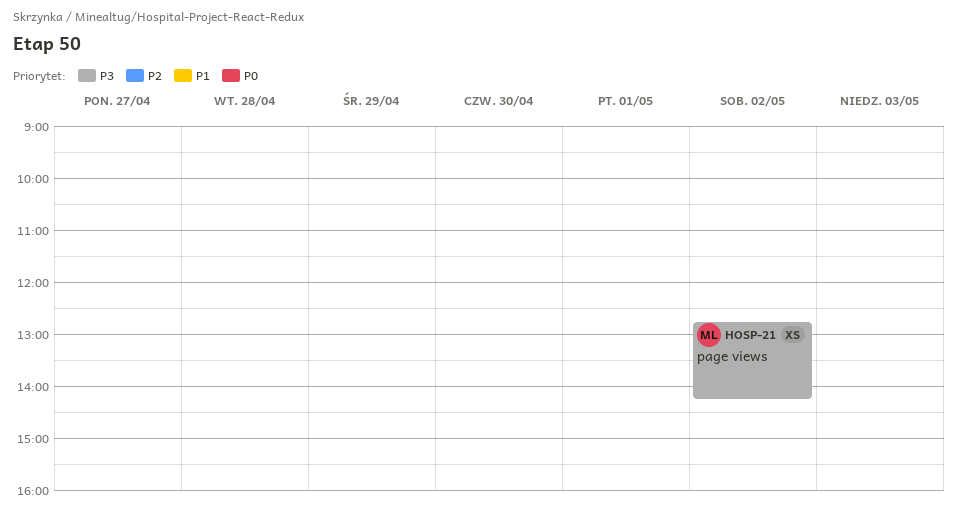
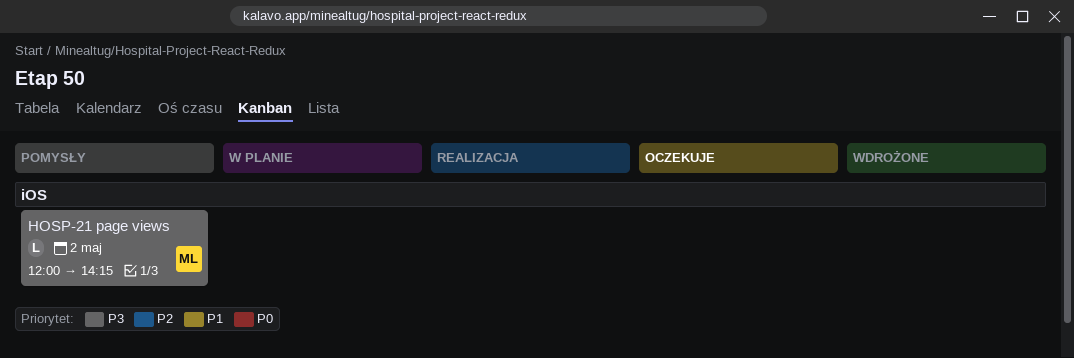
HOSP-21, estimate: XS -> L
HOSP-21, begins: 12:45 -> 12:00

